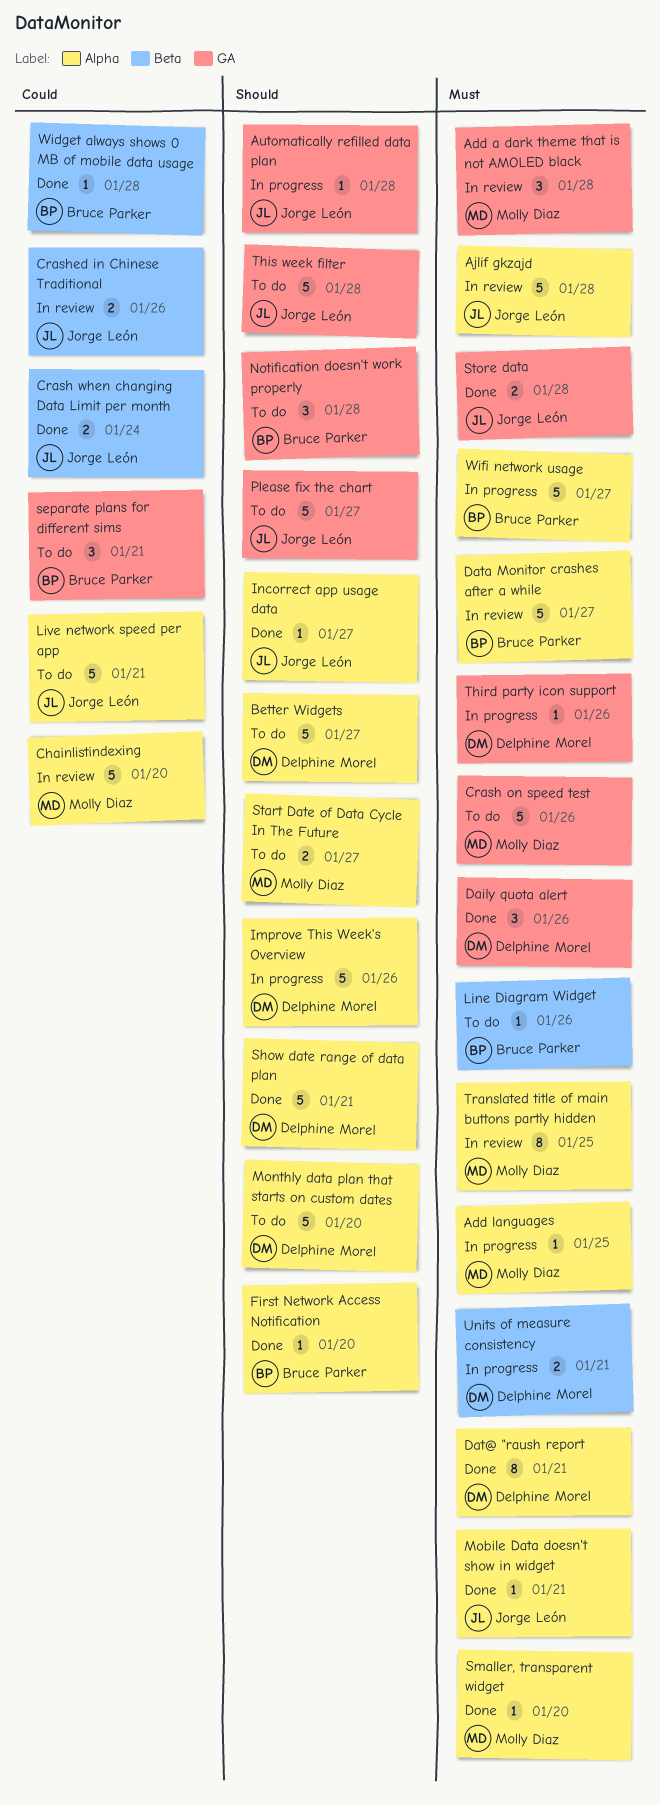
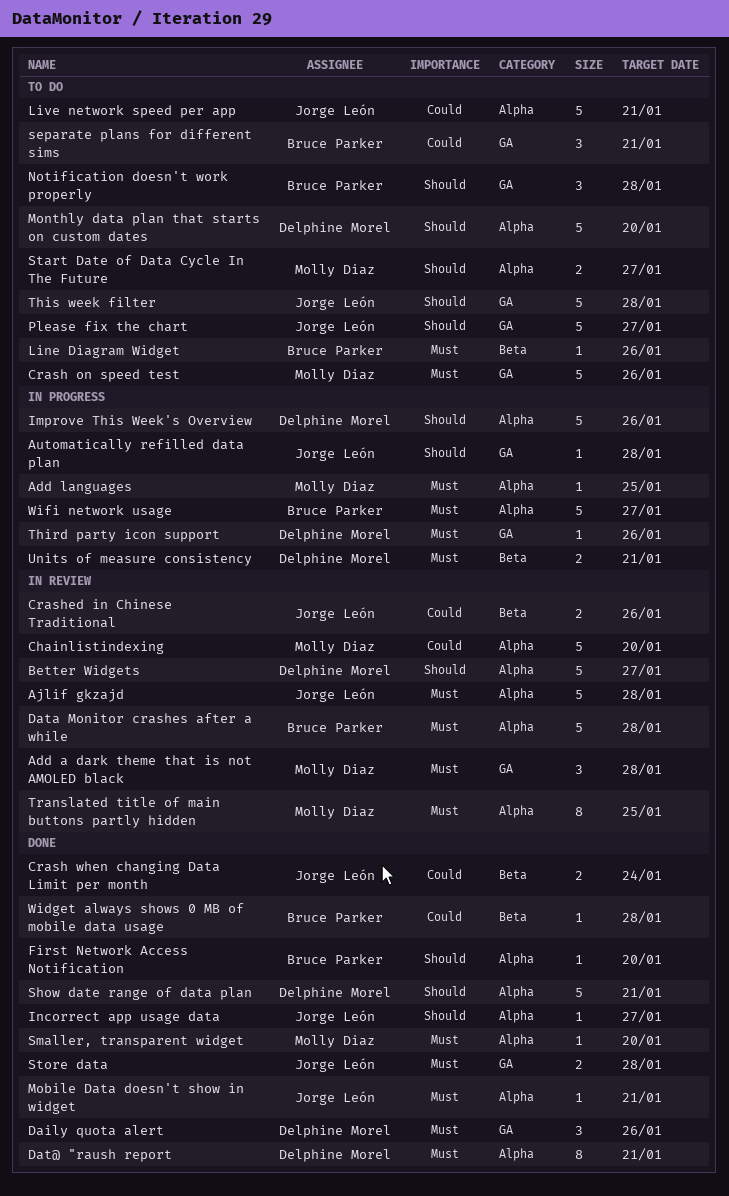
Better Widgets, status: To do -> In review
Data Monitor crashes after a while, due: Jan 27 -> Jan 28

